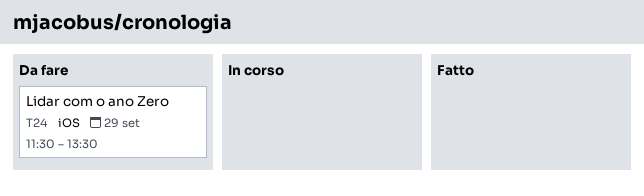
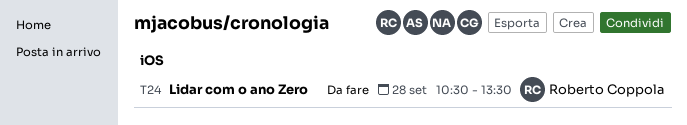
T24, day: Sep 29 -> Sep 28
T24, begins: 11:30 -> 10:30

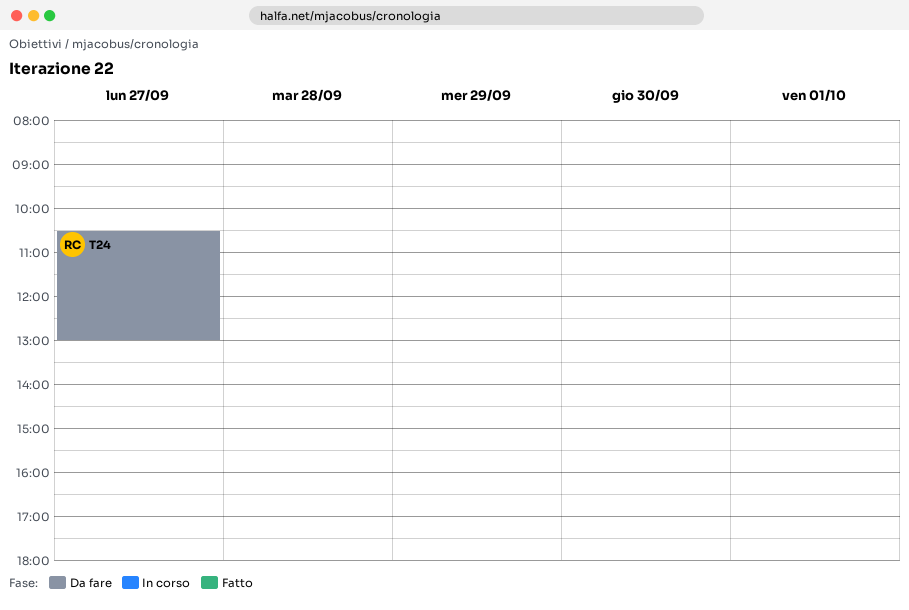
T24, day: Sep 28 -> Sep 27
T24, ends: 13:30 -> 13:00

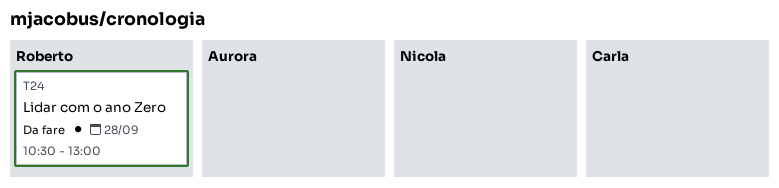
T24, day: Sep 27 -> Sep 28

